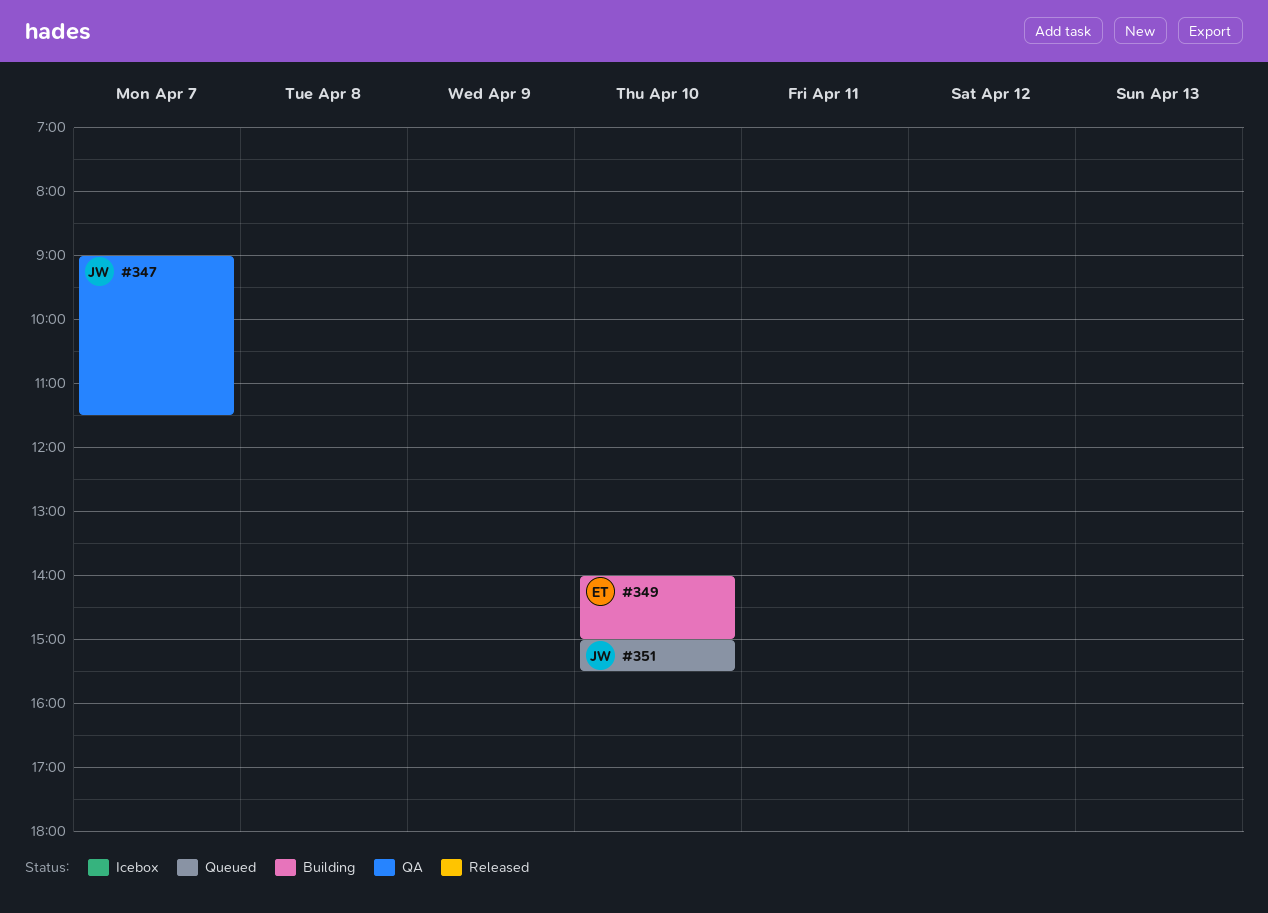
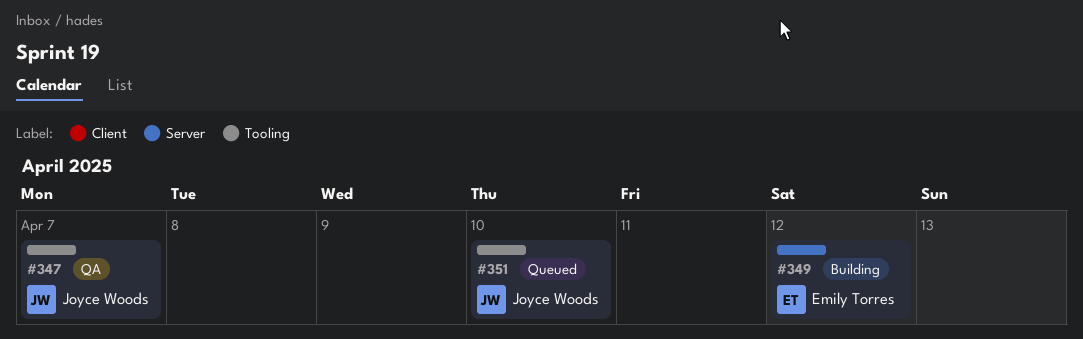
#349, day: Apr 10 -> Apr 12

